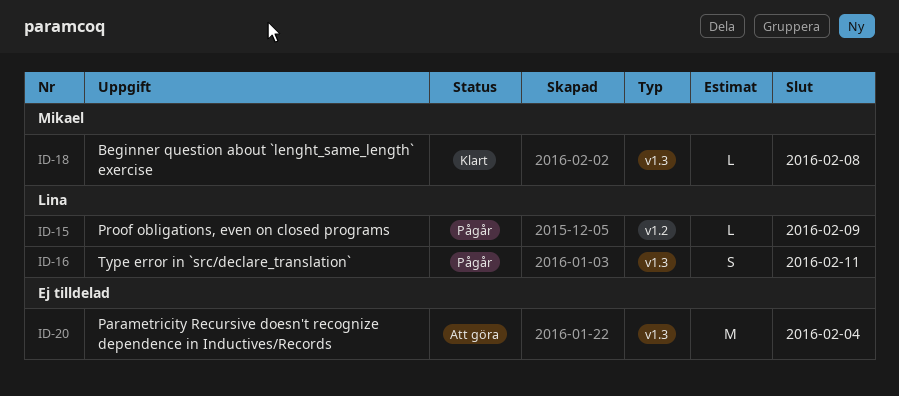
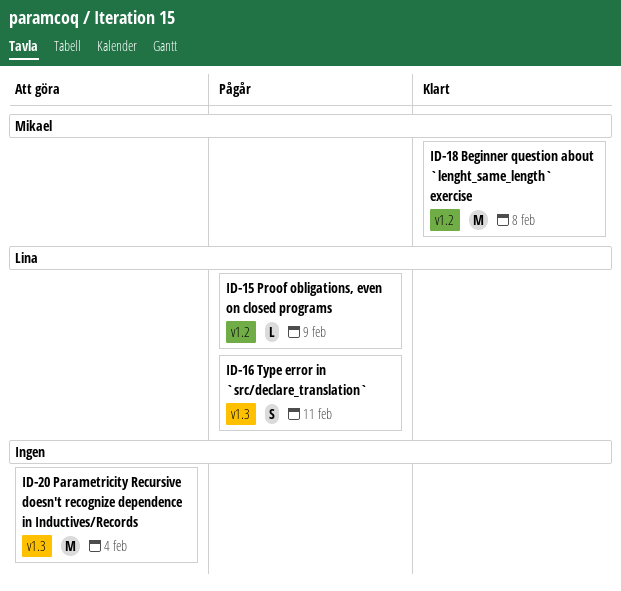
ID-18, label: v1.3 -> v1.2
ID-18, estimate: L -> M

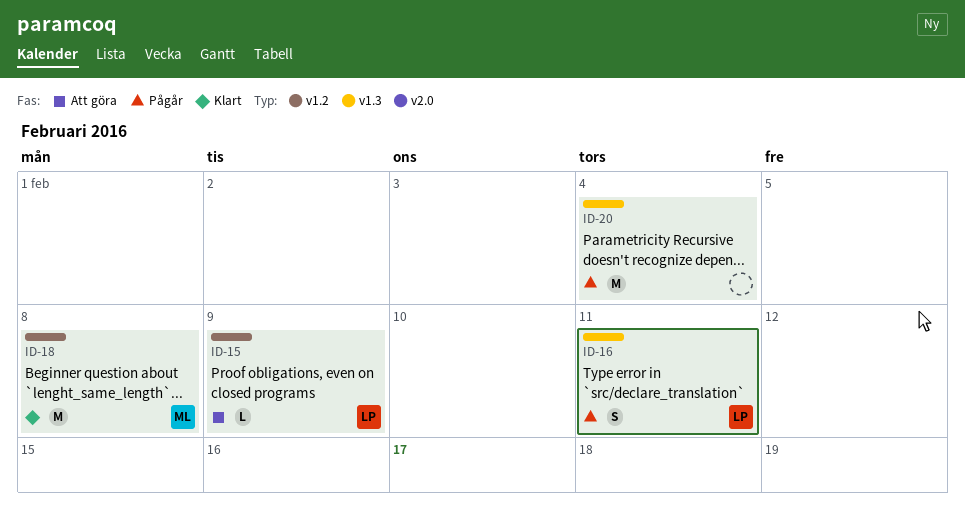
ID-15, status: Pågår -> Att göra
ID-20, status: Att göra -> Pågår

